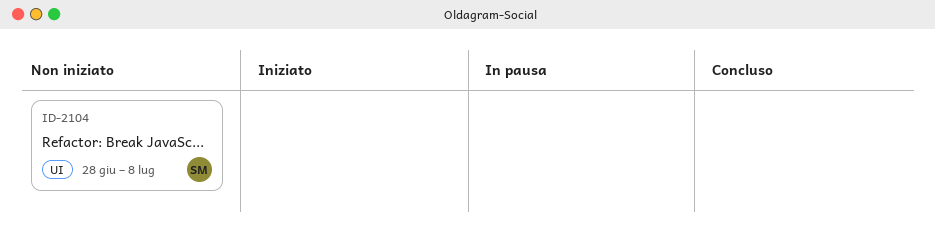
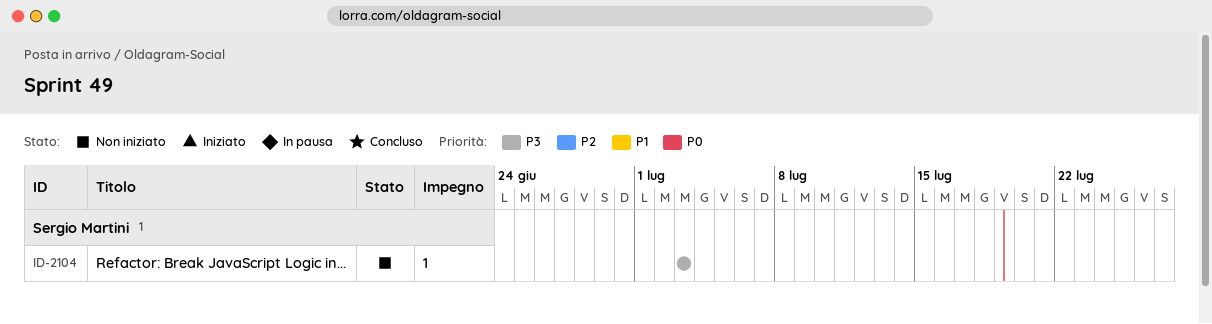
ID-2104, start: Jun 28 -> Jul 3
ID-2104, due: Jul 8 -> Jul 3

